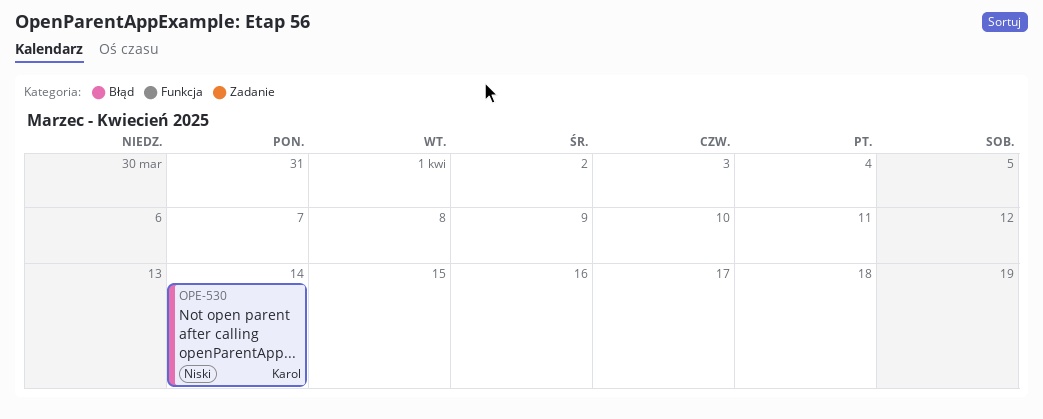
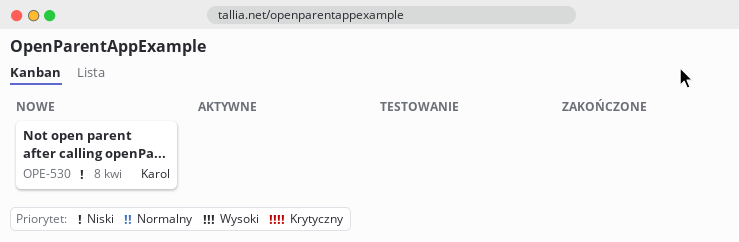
OPE-530, due: Apr 14 -> Apr 8

